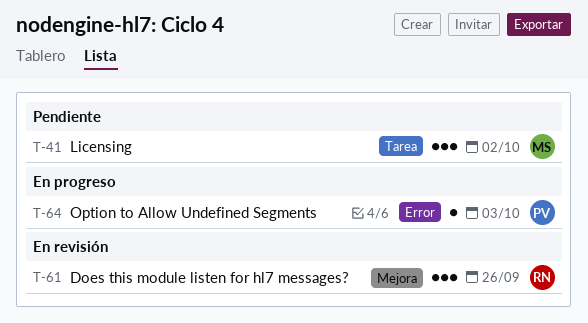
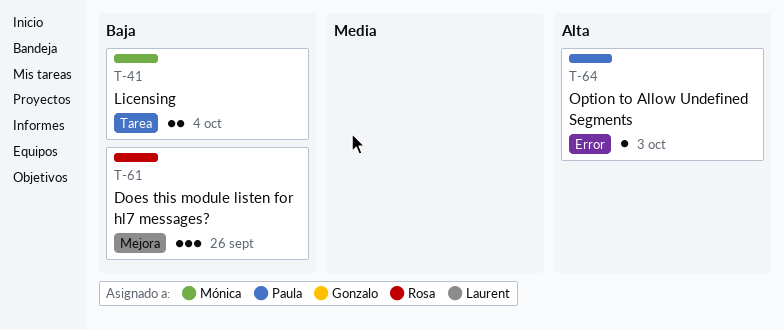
T-41, estimate: 3 -> 2
T-41, due: Oct 2 -> Oct 4

